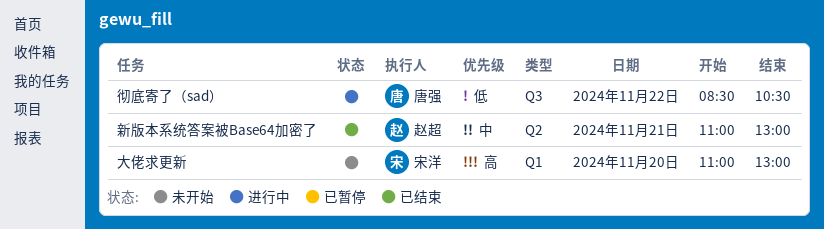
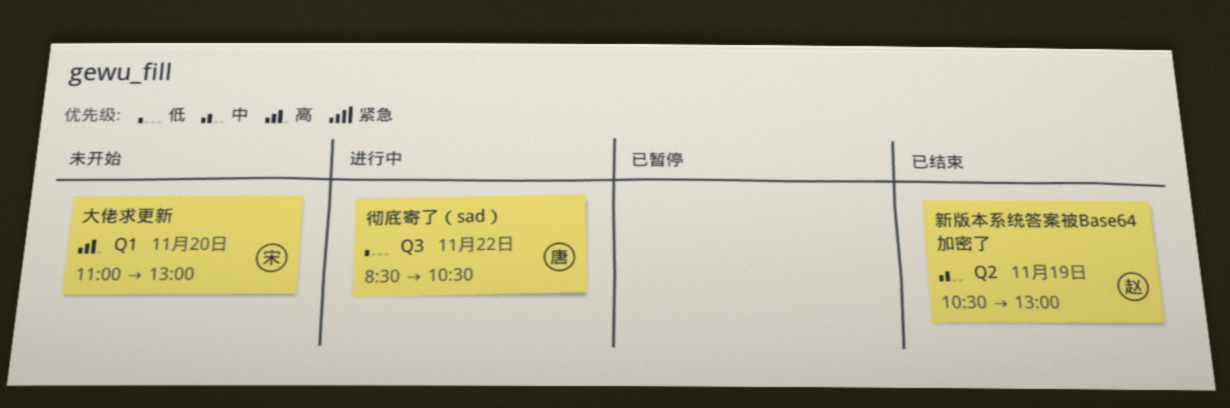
新版本系统答案被Base64加密了, day: Nov 21 -> Nov 19
新版本系统答案被Base64加密了, begins: 11:00 -> 10:30

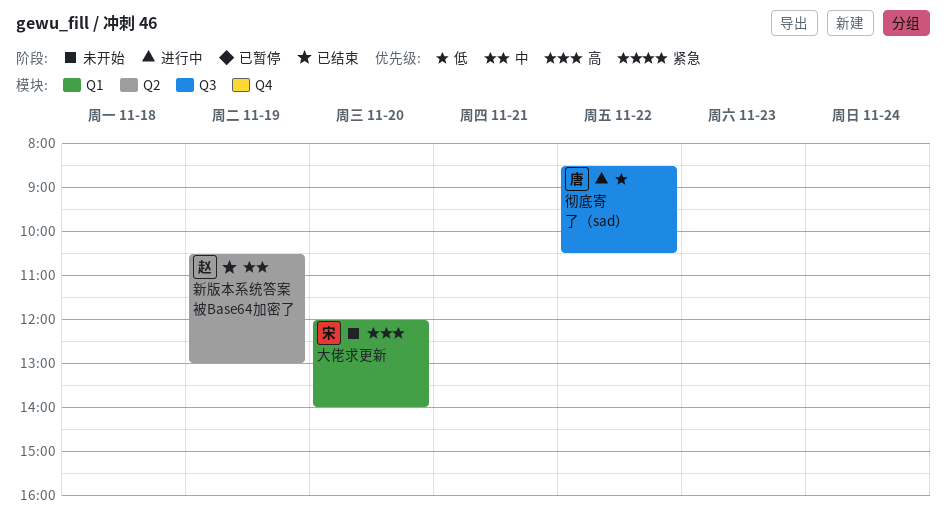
大佬求更新, begins: 11:00 -> 12:00
大佬求更新, ends: 13:00 -> 14:00

